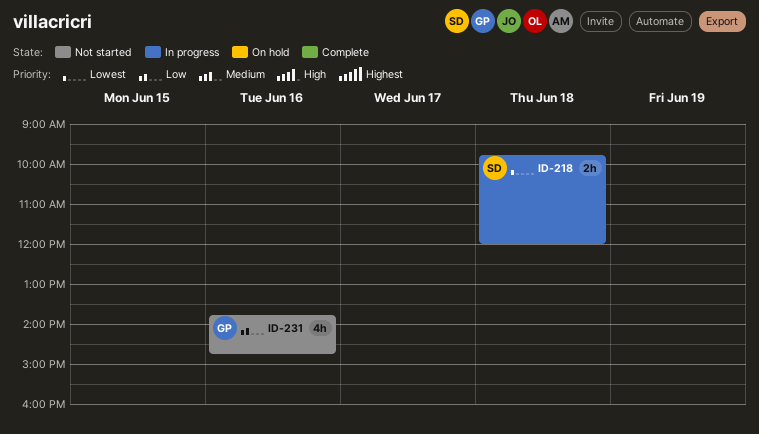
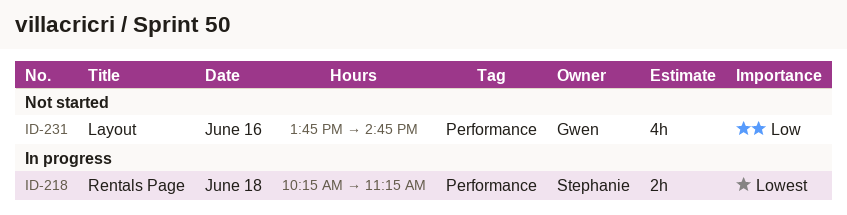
ID-218, begins: 09:45 -> 10:15
ID-218, ends: 12:00 -> 11:15

